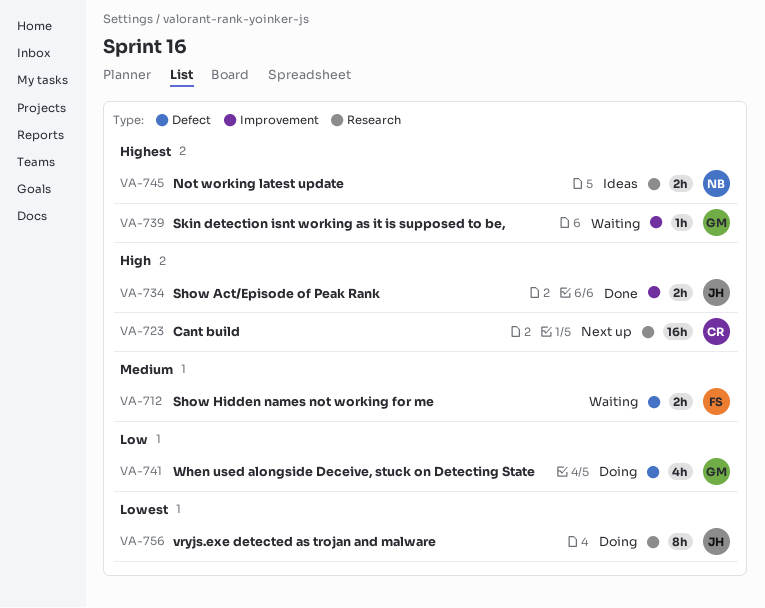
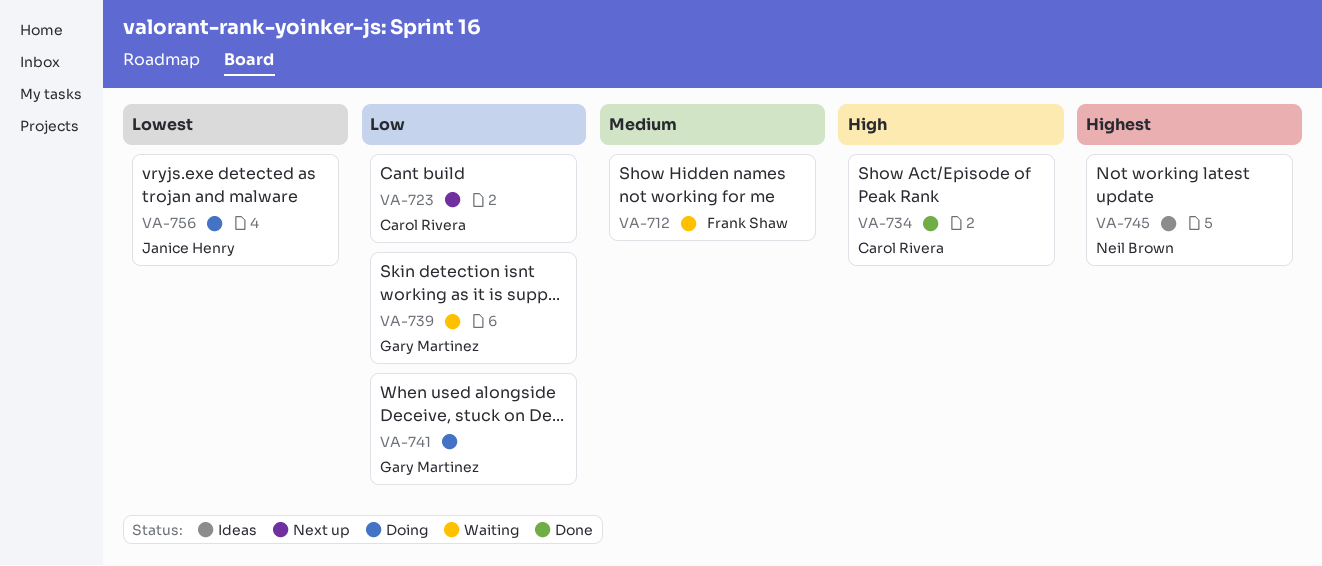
VA-723, priority: High -> Low
VA-734, owner: Janice Henry -> Carol Rivera
VA-739, priority: Highest -> Low

